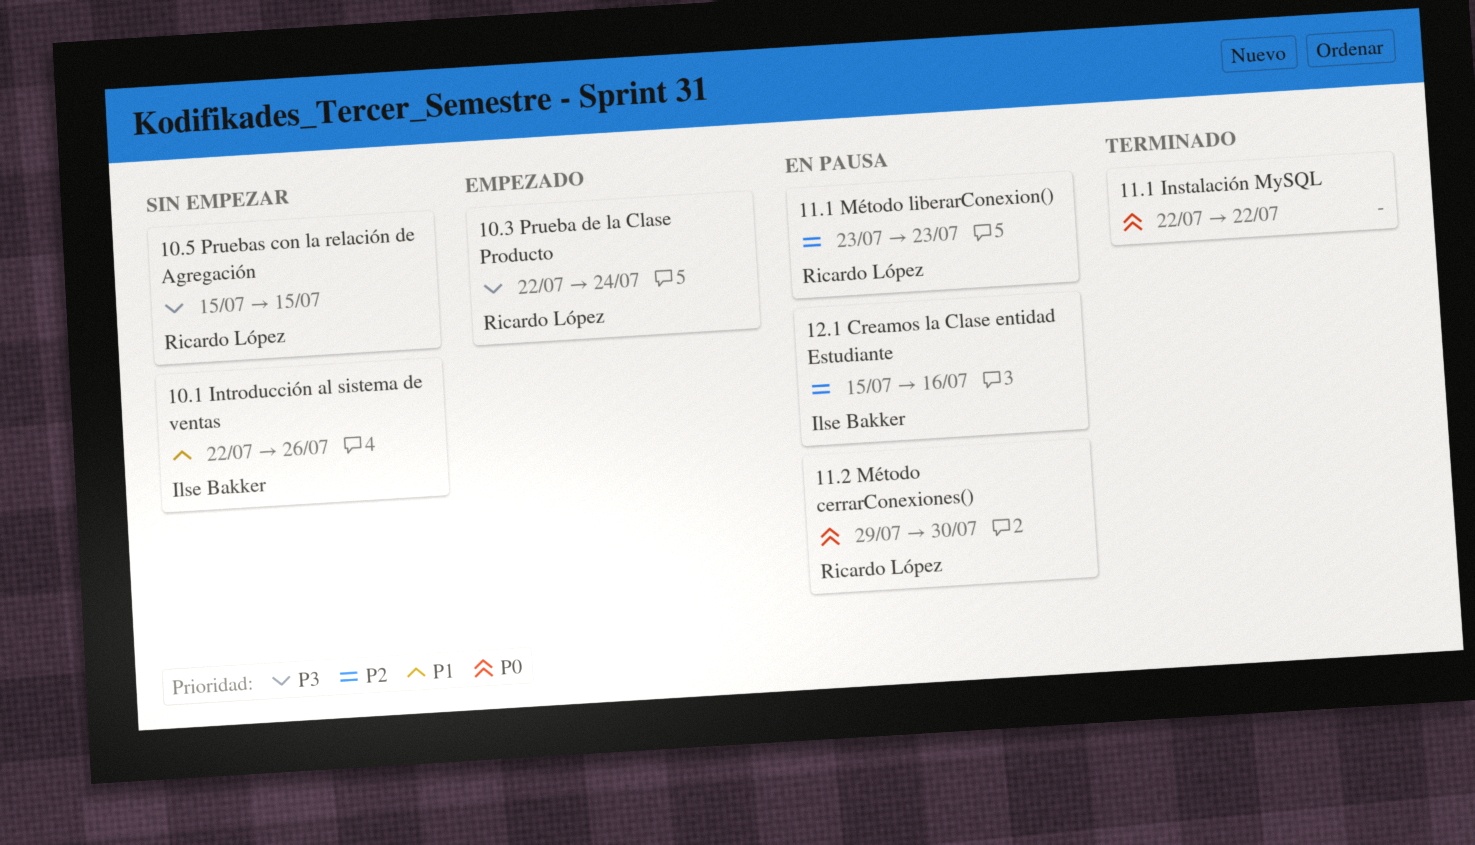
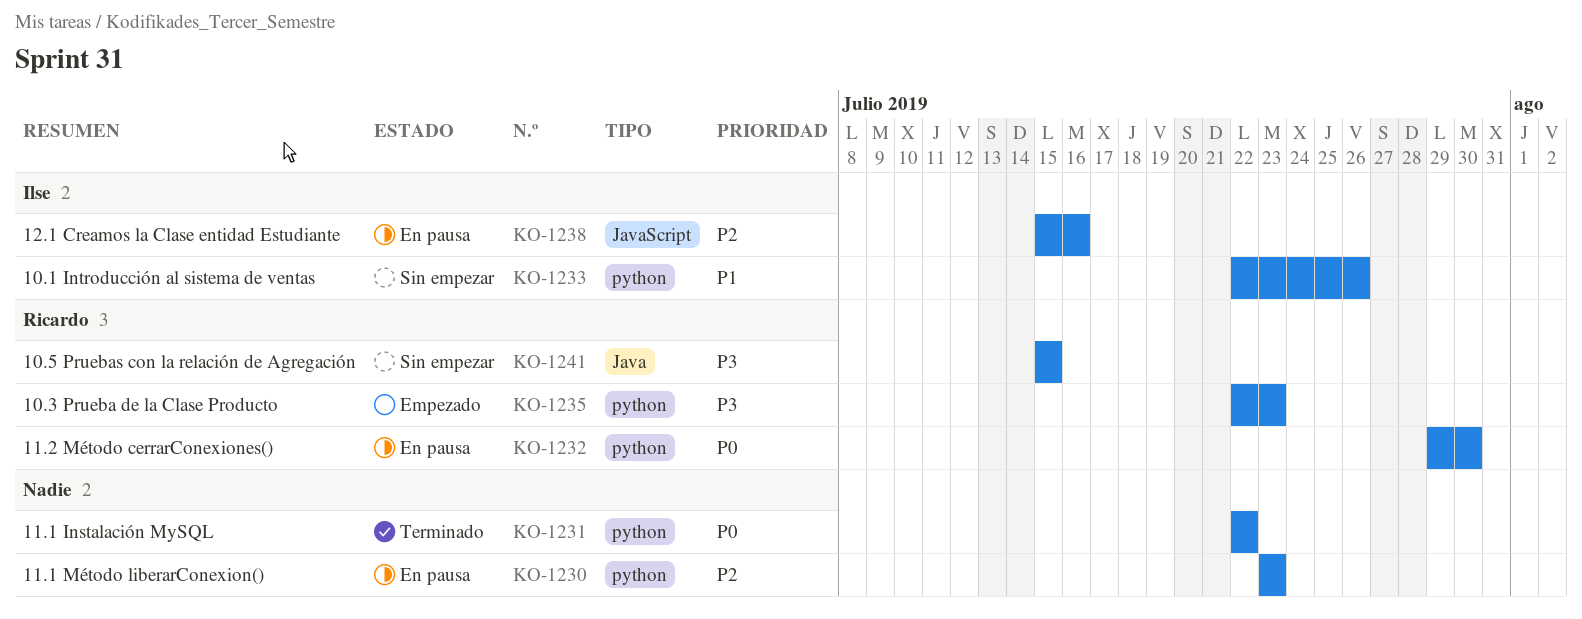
10.3 Prueba de la Clase Producto, due: Jul 24 -> Jul 23
11.1 Método liberarConexion(), owner: Ricardo López -> none

